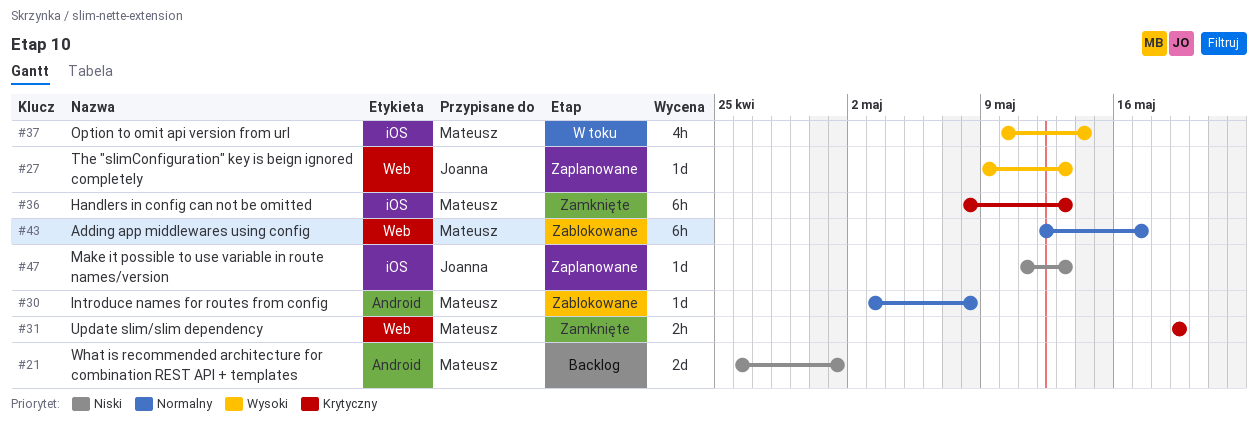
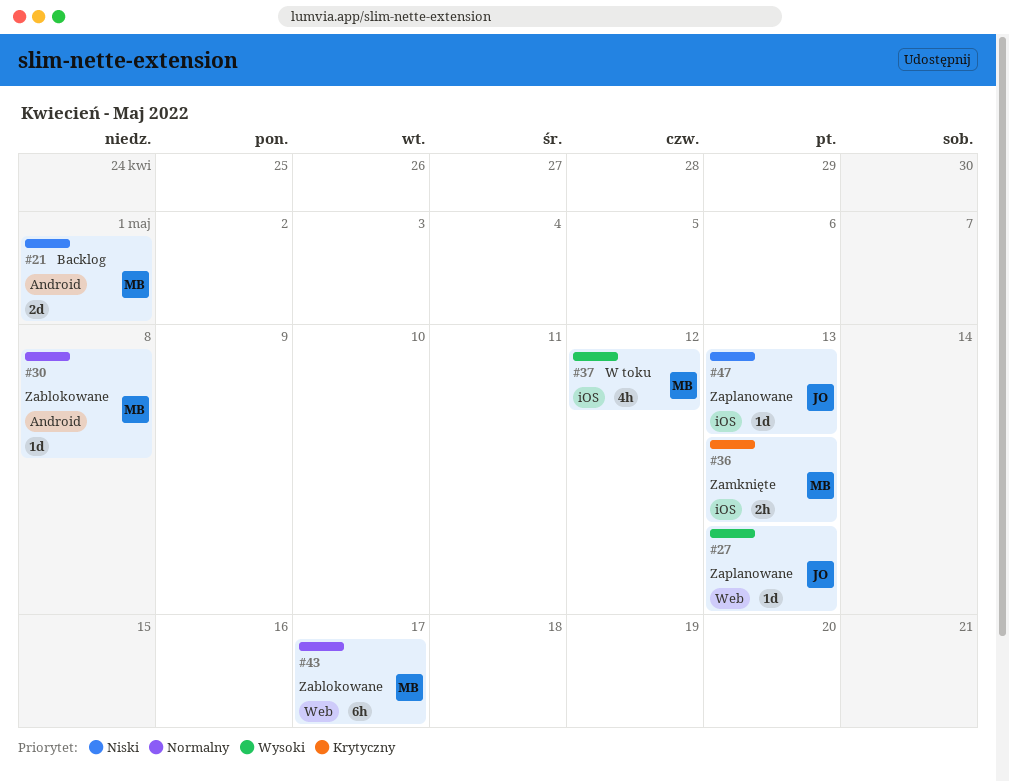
#31: present -> none
#36, estimate: 6h -> 2h
#37, due: May 14 -> May 12

